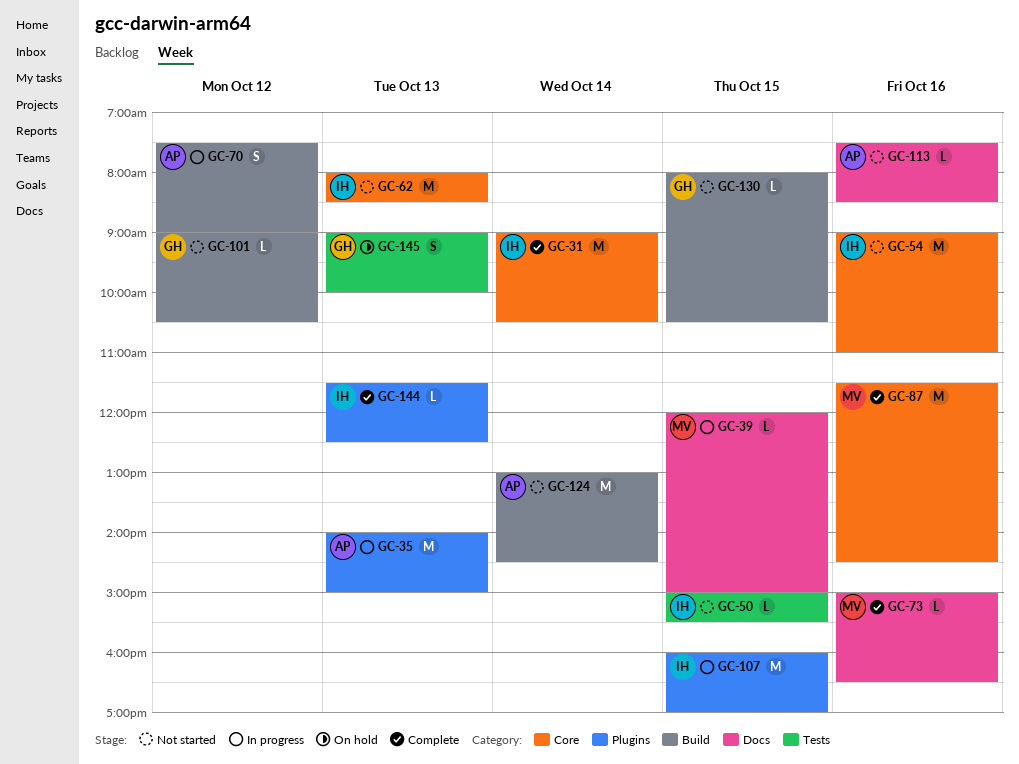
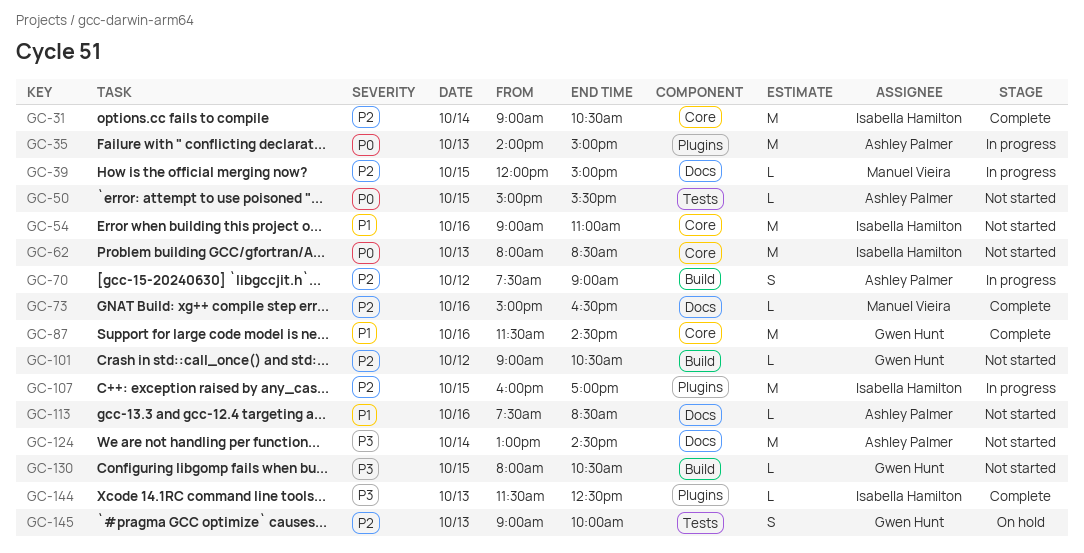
GC-50, owner: Isabella Hamilton -> Ashley Palmer
GC-87, owner: Manuel Vieira -> Gwen Hunt
GC-124, label: Build -> Docs

